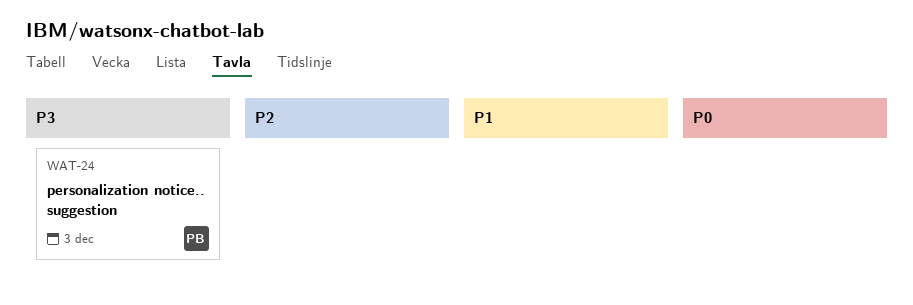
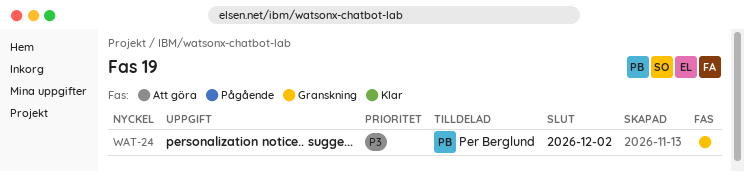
WAT-24, due: Dec 3 -> Dec 2

